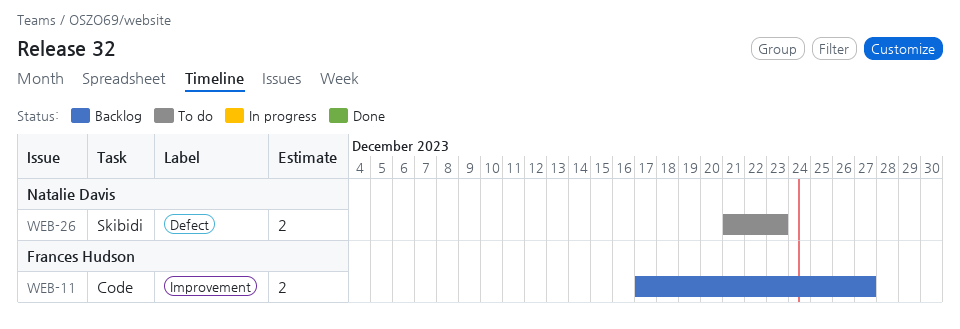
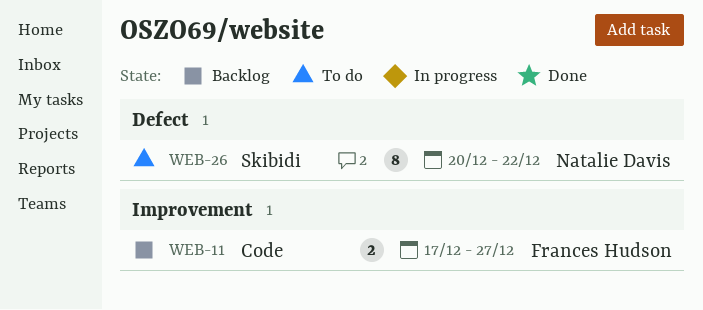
WEB-26, estimate: 2 -> 8
WEB-26, start: Dec 21 -> Dec 20
WEB-26, due: Dec 23 -> Dec 22

